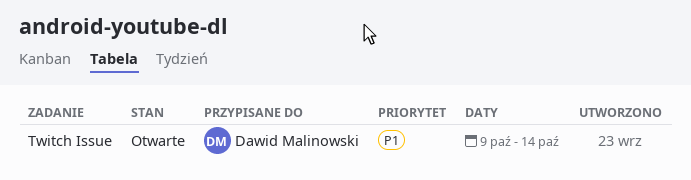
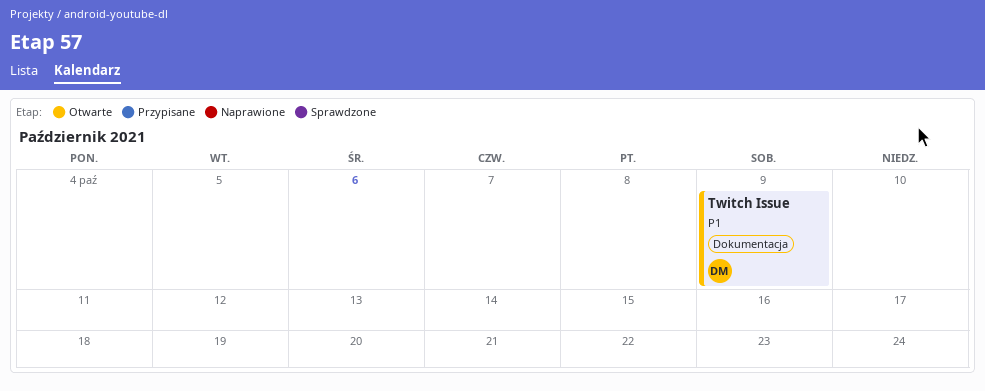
Twitch Issue, due: Oct 14 -> Oct 9

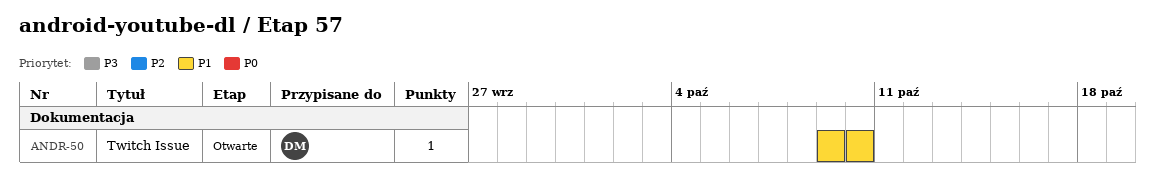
Twitch Issue, due: Oct 9 -> Oct 10

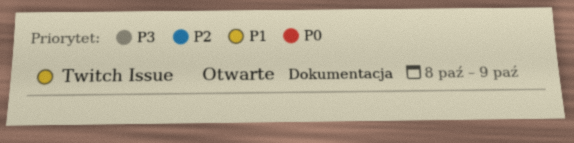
Twitch Issue, start: Oct 9 -> Oct 8
Twitch Issue, due: Oct 10 -> Oct 9

